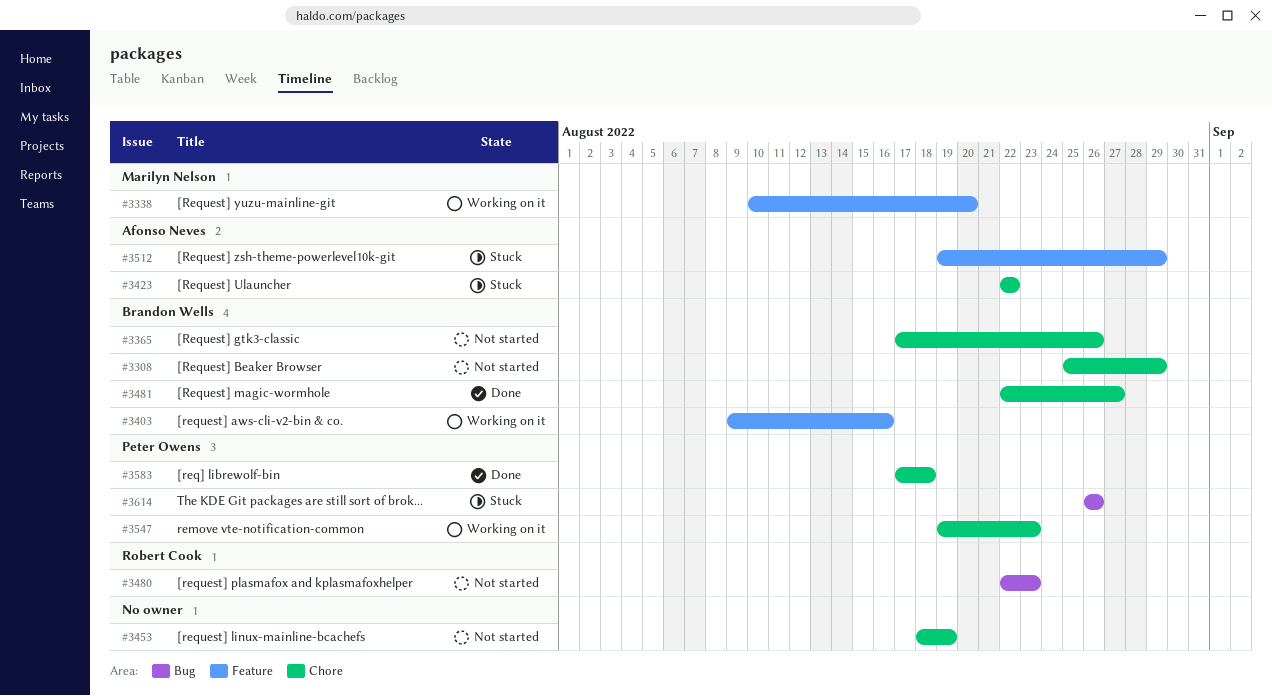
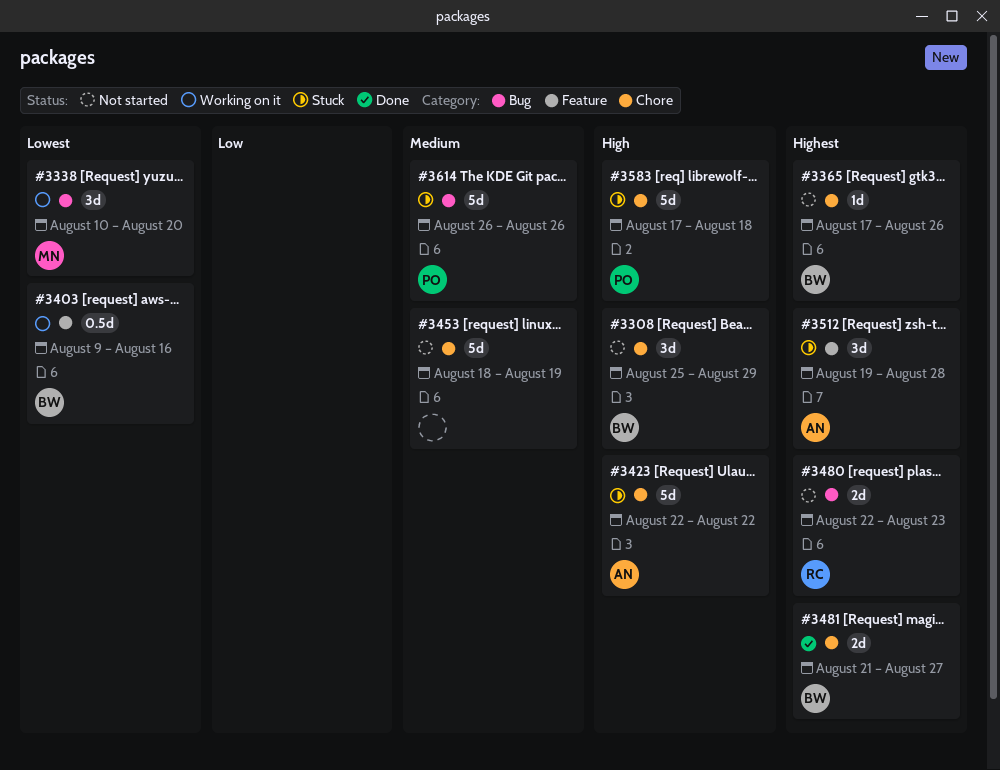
#3338, label: Feature -> Bug
#3481, start: Aug 22 -> Aug 21
#3512, due: Aug 29 -> Aug 28
#3547: present -> none
#3583, status: Done -> Stuck

